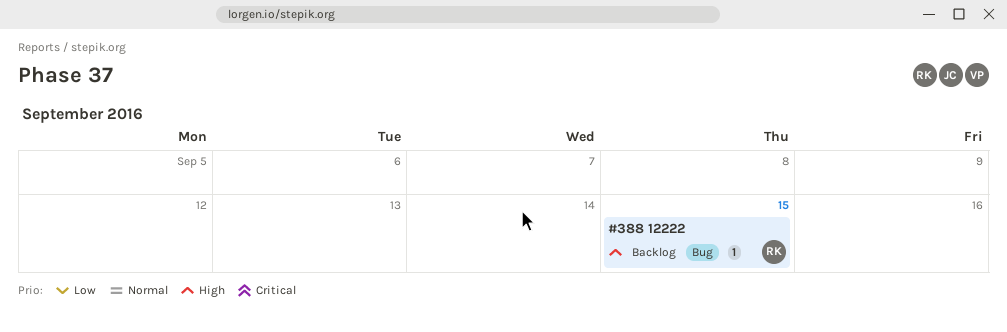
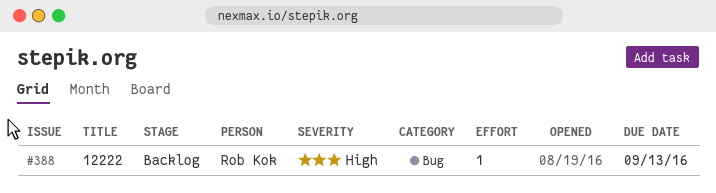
#388, due: Sep 15 -> Sep 13

